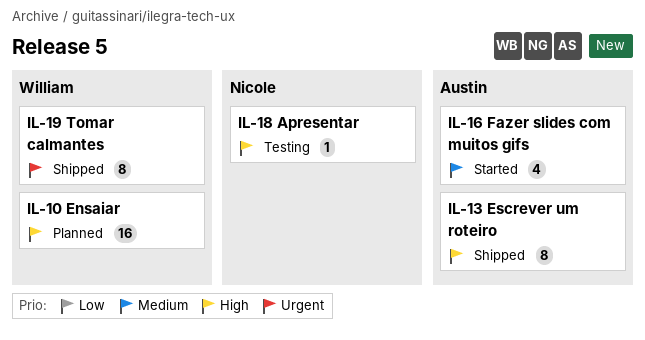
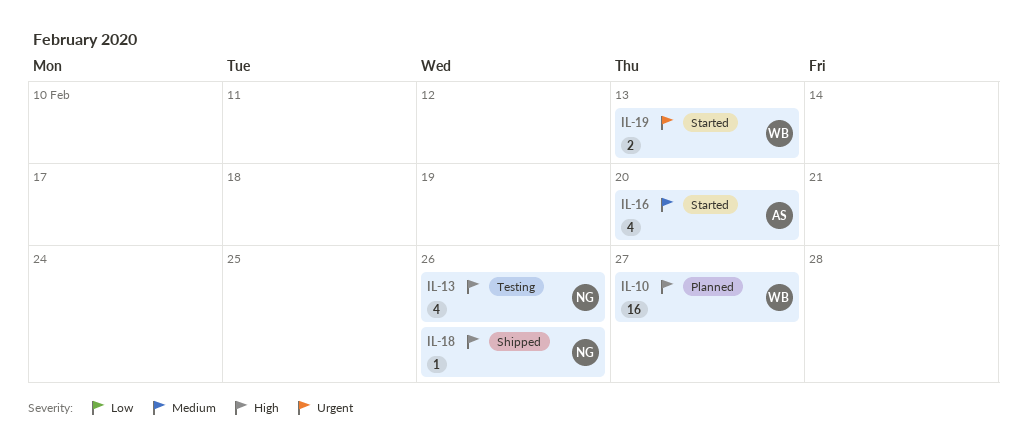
IL-13, status: Shipped -> Testing
IL-13, owner: Austin -> Nicole
IL-13, estimate: 8 -> 4
IL-18, status: Testing -> Shipped
IL-19, status: Shipped -> Started
IL-19, estimate: 8 -> 2

